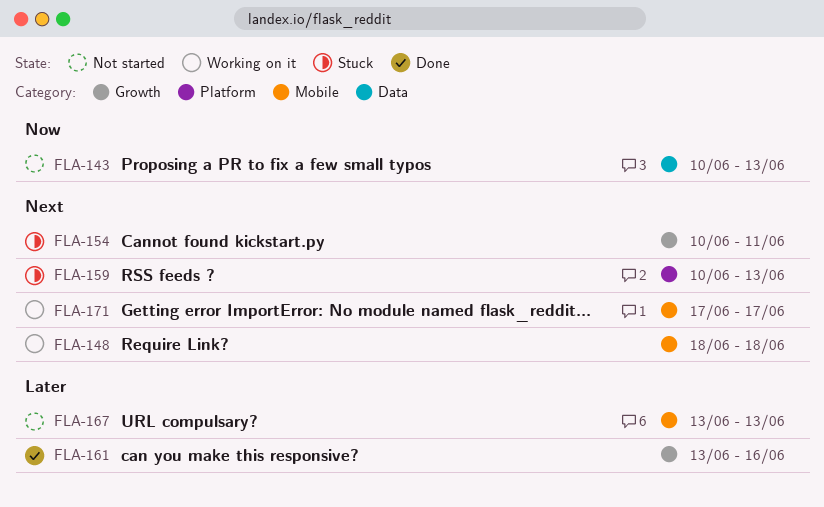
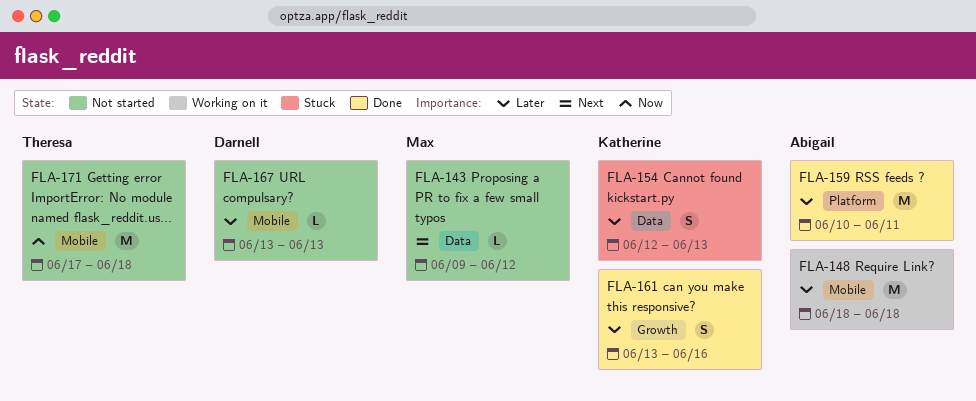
FLA-143, priority: Now -> Next
FLA-143, start: Jun 10 -> Jun 9
FLA-143, due: Jun 13 -> Jun 12
FLA-148, priority: Next -> Later
FLA-154, priority: Next -> Later
FLA-154, label: Growth -> Data
FLA-154, start: Jun 10 -> Jun 12
FLA-154, due: Jun 11 -> Jun 13
FLA-159, status: Stuck -> Done
FLA-159, priority: Next -> Later
FLA-159, due: Jun 13 -> Jun 11
FLA-171, status: Working on it -> Not started
FLA-171, priority: Next -> Now
FLA-171, due: Jun 17 -> Jun 18

